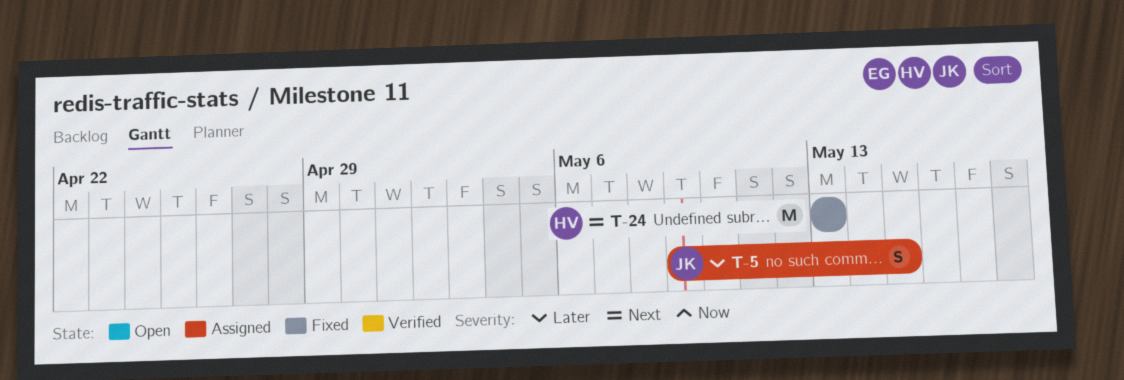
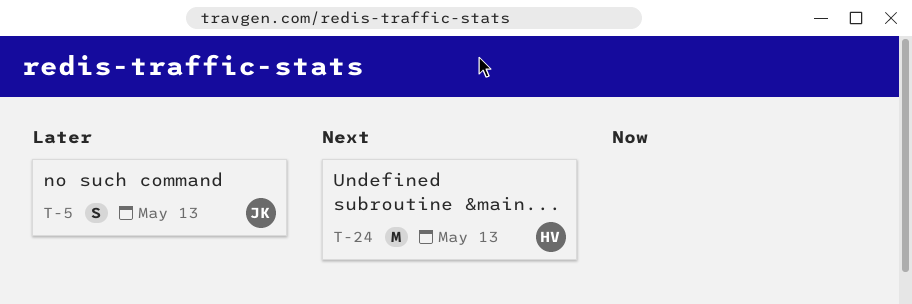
T-5, due: May 15 -> May 13

